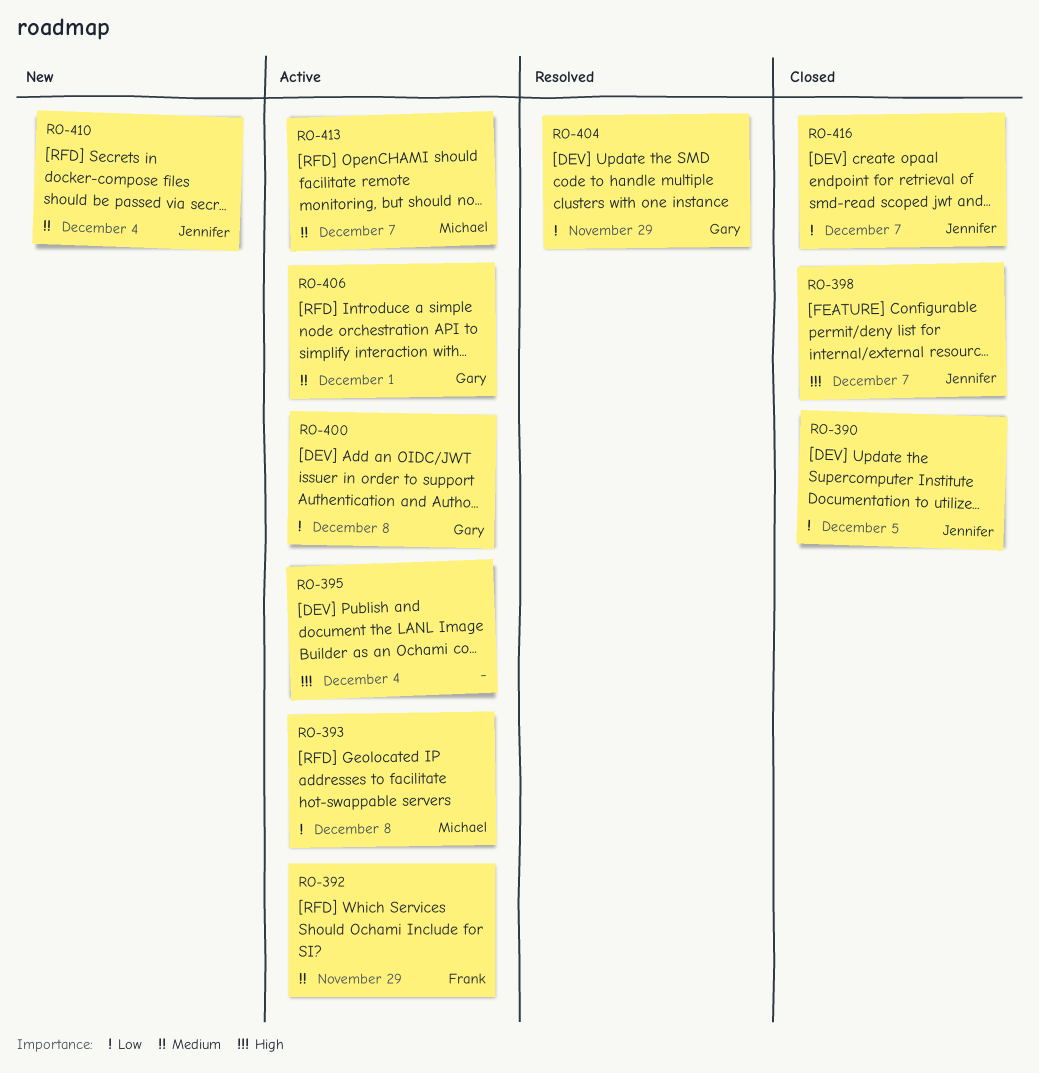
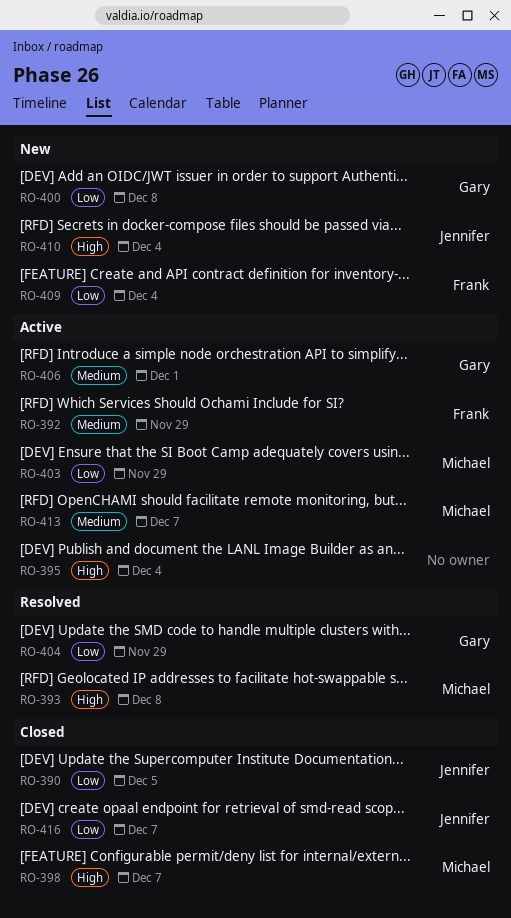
RO-393, status: Active -> Resolved
RO-393, priority: Low -> High
RO-398, owner: Jennifer -> Michael
RO-400, status: Active -> New
RO-403: none -> present
RO-409: none -> present
RO-410, priority: Medium -> High

